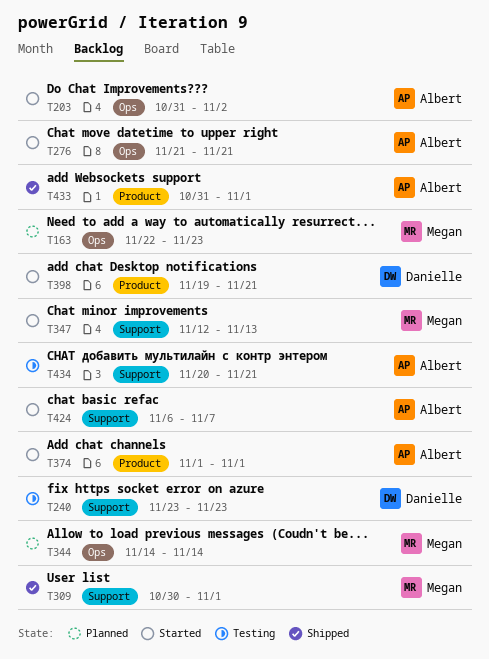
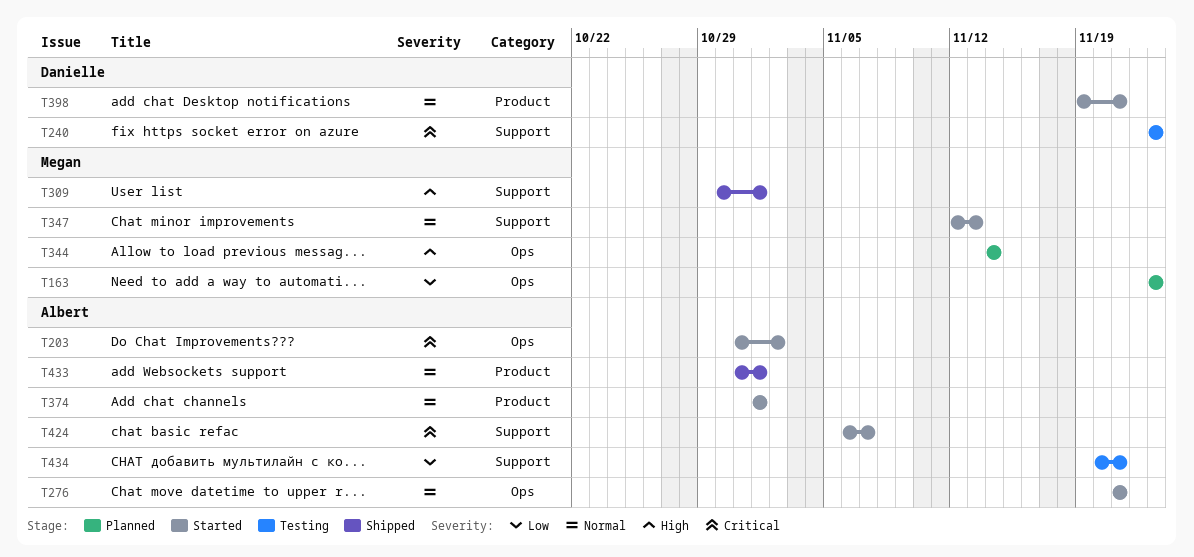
T163, start: Nov 22 -> Nov 23

